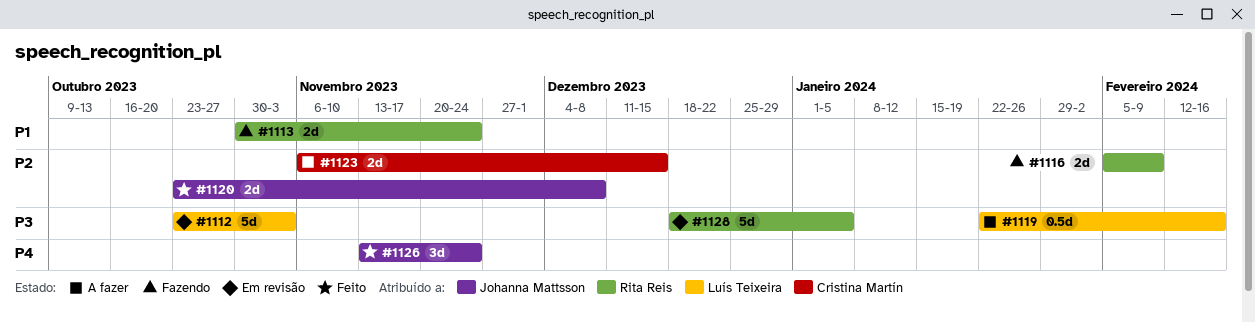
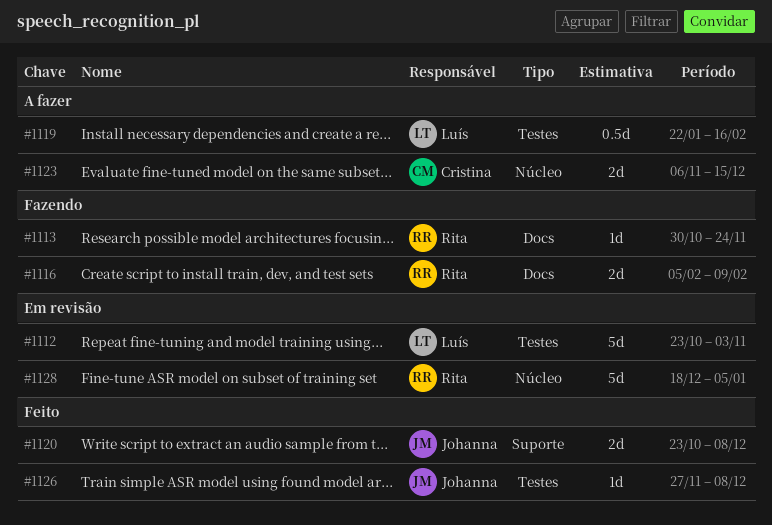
#1113, estimate: 2d -> 1d
#1126, estimate: 3d -> 1d
#1126, start: Nov 13 -> Nov 27
#1126, due: Nov 24 -> Dec 8

